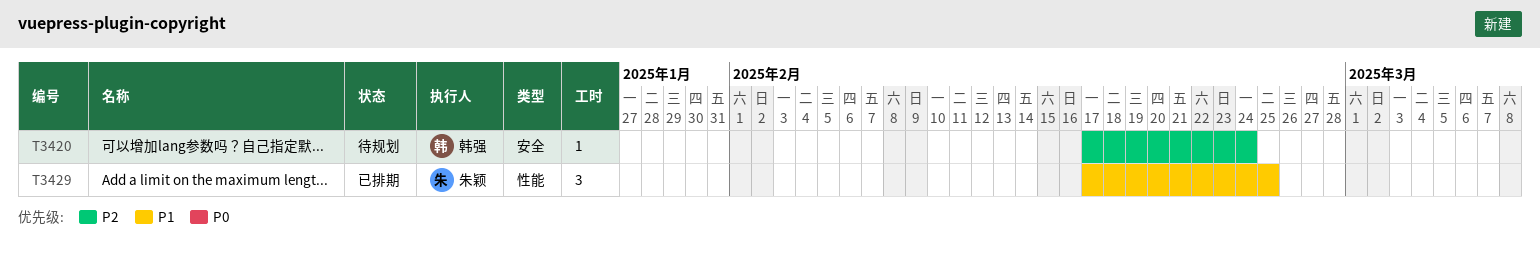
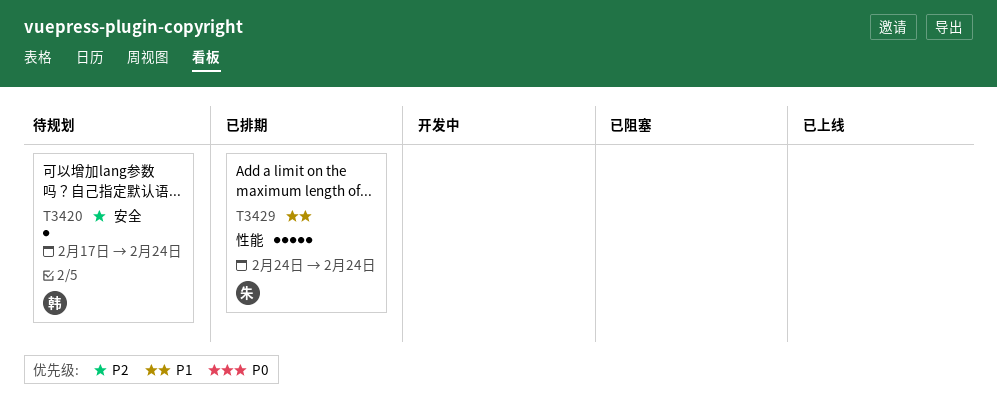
T3429, estimate: 3 -> 5
T3429, start: Feb 17 -> Feb 24
T3429, due: Feb 25 -> Feb 24

